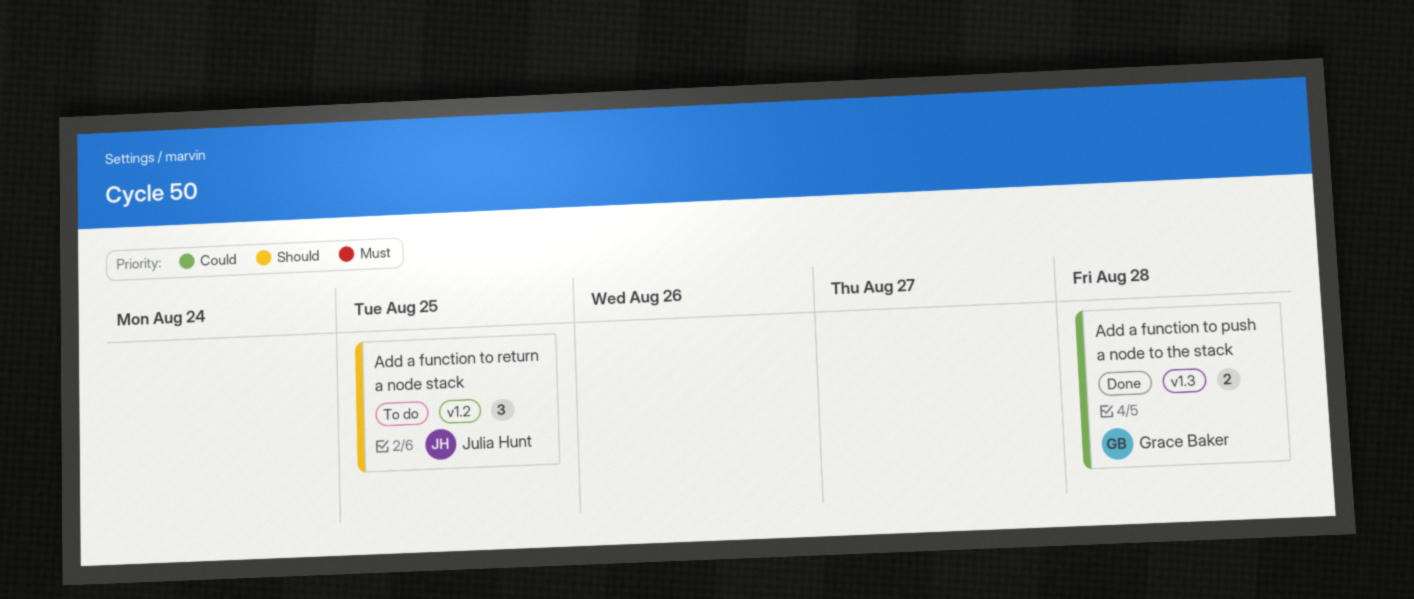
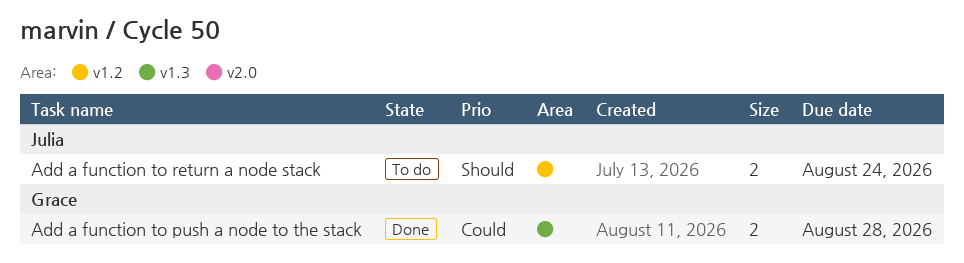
Add a function to return a node stack, estimate: 3 -> 2
Add a function to return a node stack, due: Aug 25 -> Aug 24

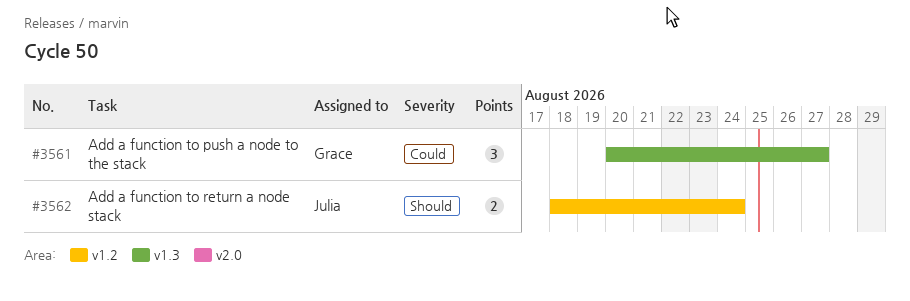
Add a function to push a node to the stack, estimate: 2 -> 3
Add a function to push a node to the stack, due: Aug 28 -> Aug 27

